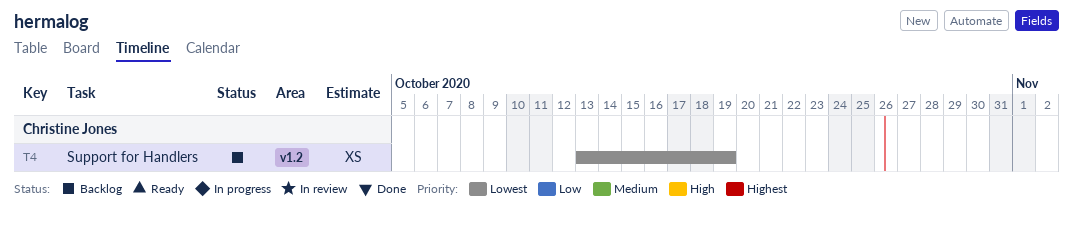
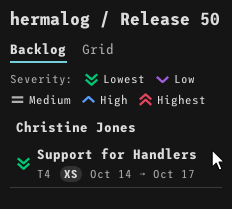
T4, start: Oct 13 -> Oct 14
T4, due: Oct 19 -> Oct 17

